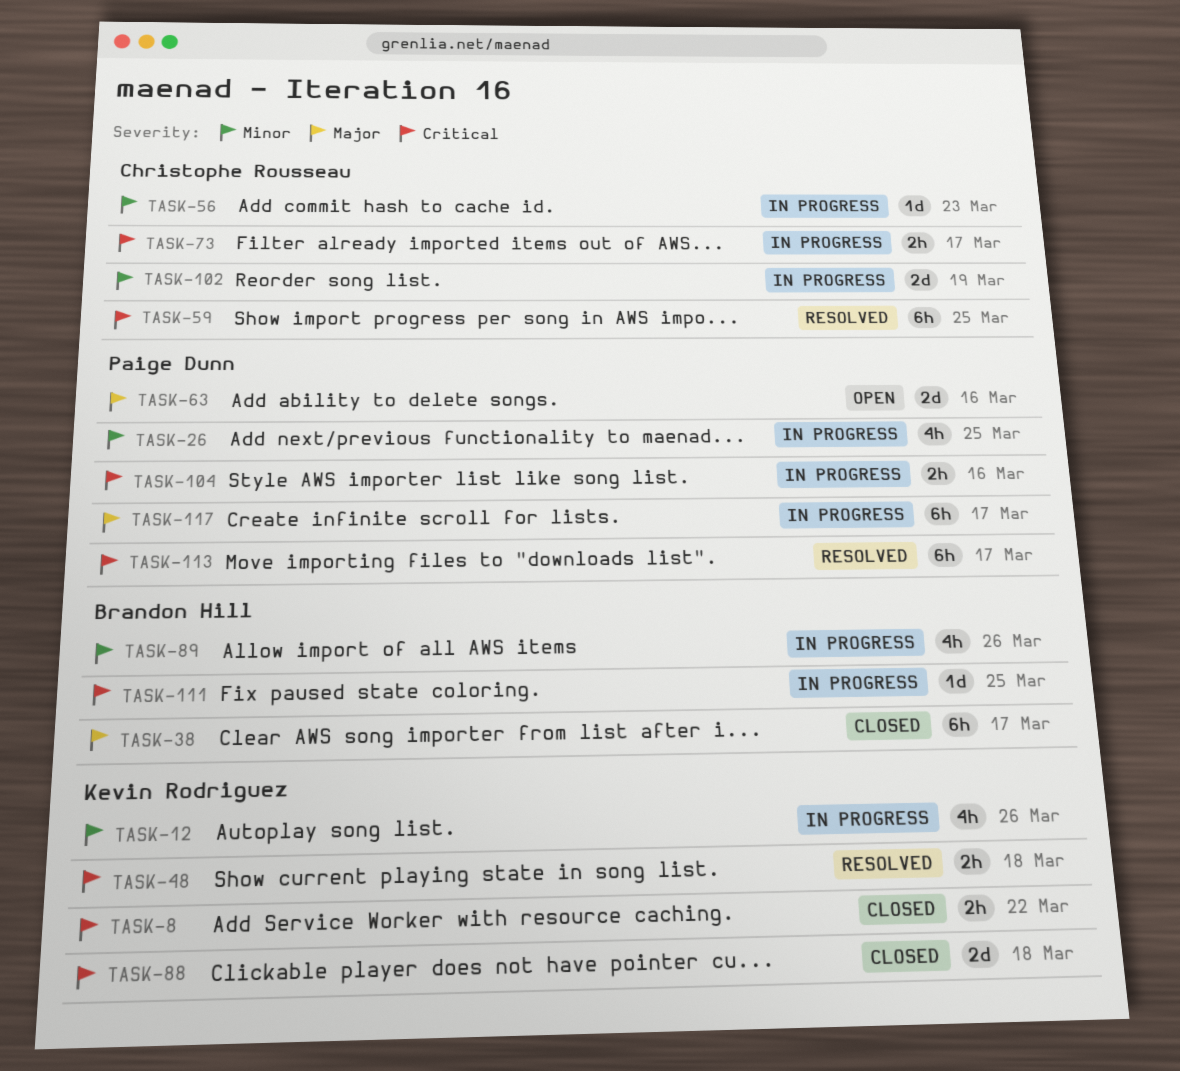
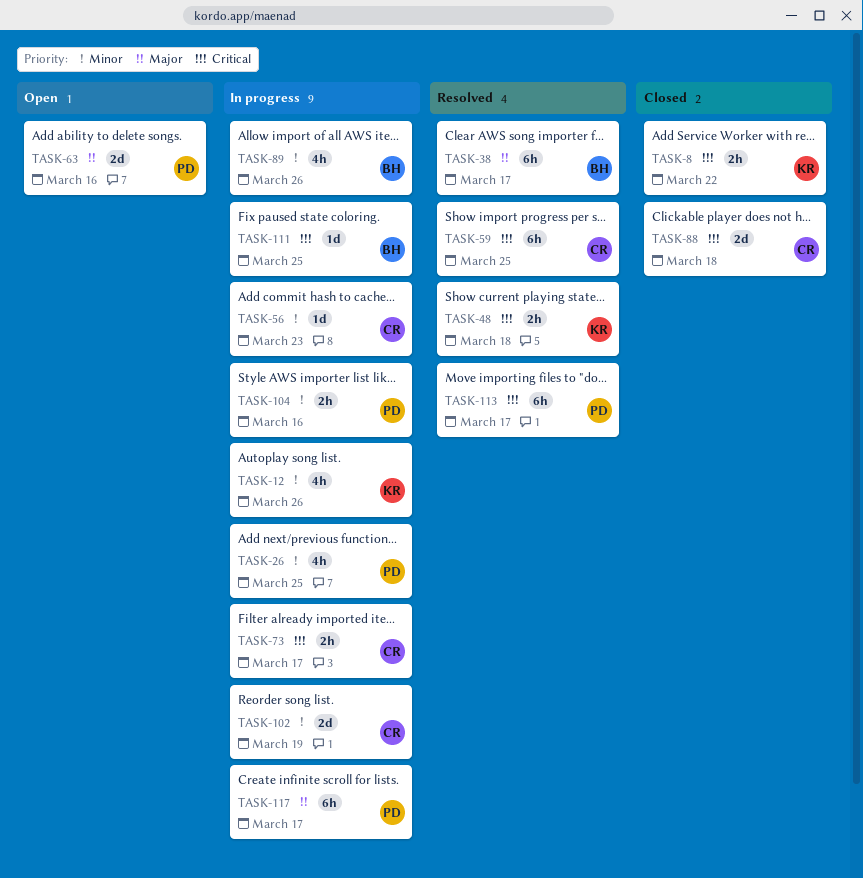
TASK-38, status: Closed -> Resolved
TASK-88, owner: Kevin Rodriguez -> Christophe Rousseau
TASK-104, priority: Critical -> Minor

